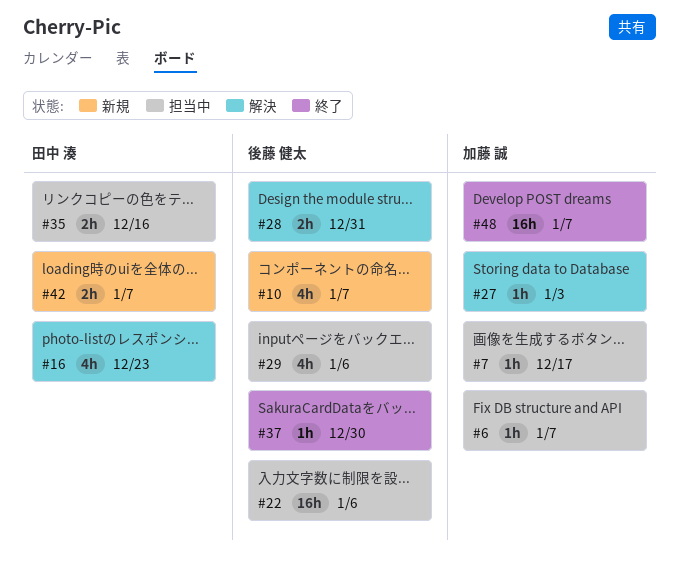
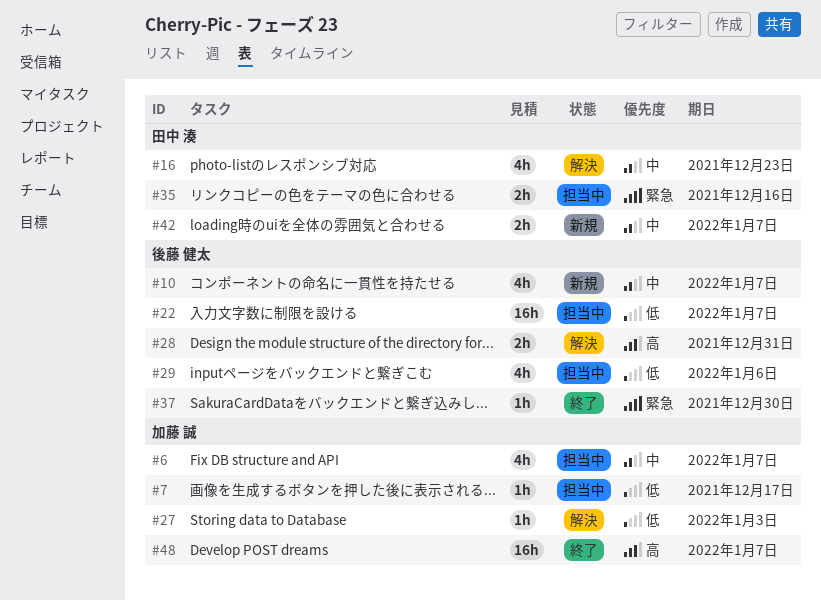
#6, estimate: 1h -> 4h
#22, due: Jan 6 -> Jan 7

